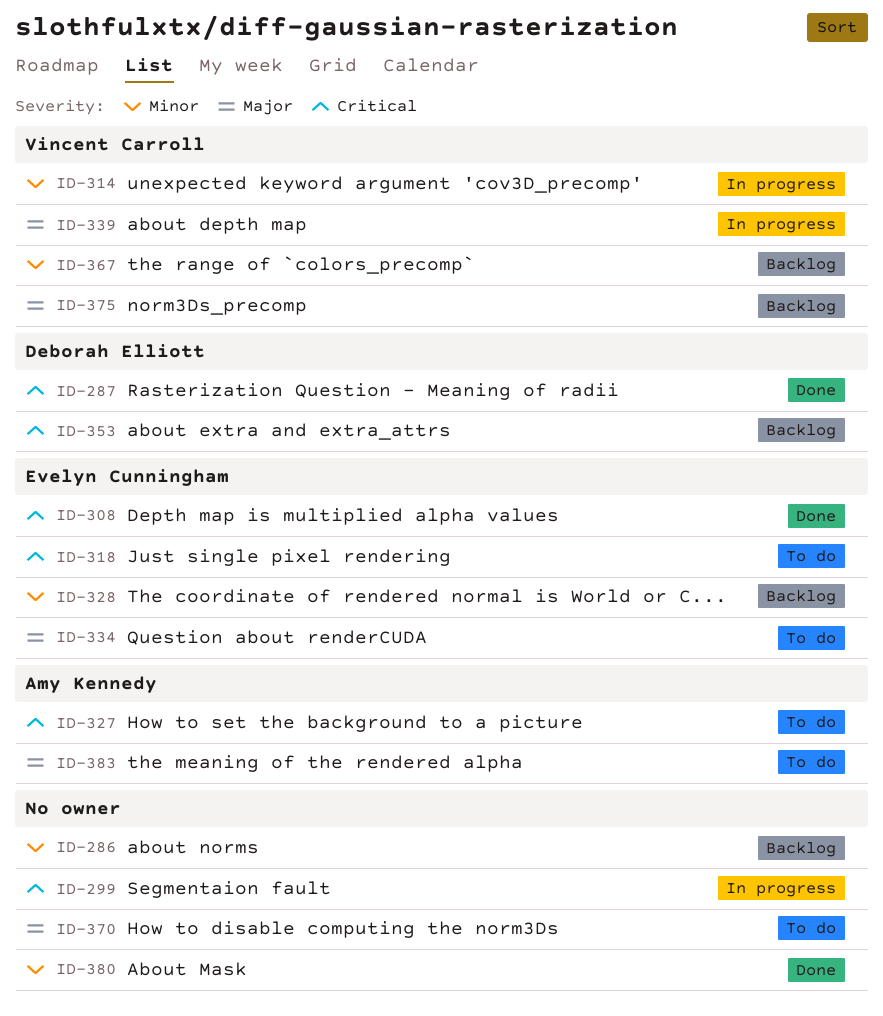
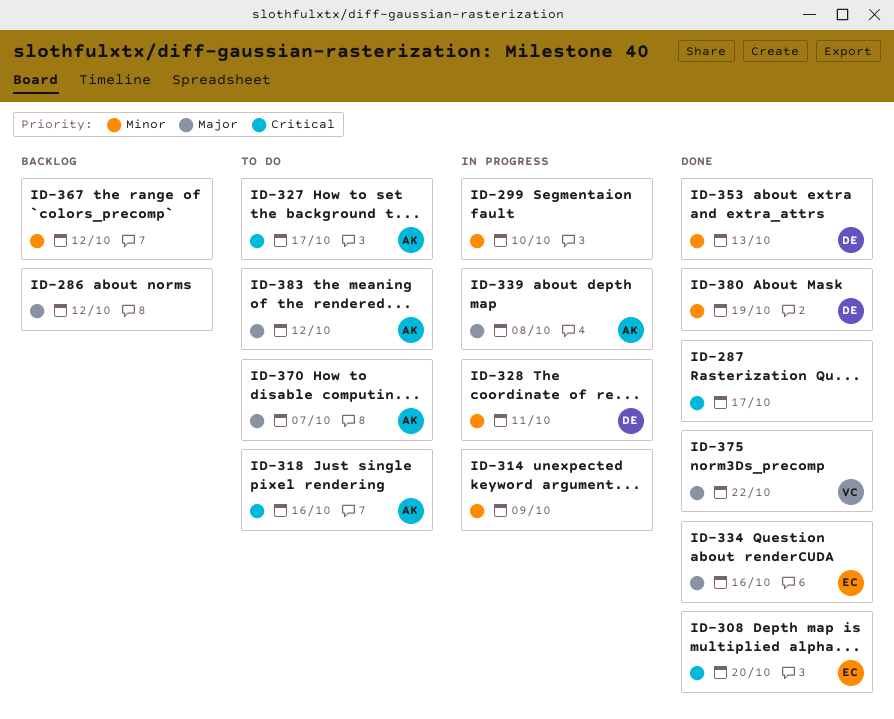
ID-286, priority: Minor -> Major
ID-287, owner: Deborah Elliott -> none
ID-299, priority: Critical -> Minor
ID-314, owner: Vincent Carroll -> none
ID-318, owner: Evelyn Cunningham -> Amy Kennedy
ID-328, status: Backlog -> In progress
ID-328, owner: Evelyn Cunningham -> Deborah Elliott
ID-334, status: To do -> Done
ID-339, owner: Vincent Carroll -> Amy Kennedy
ID-353, status: Backlog -> Done
ID-353, priority: Critical -> Minor
ID-367, owner: Vincent Carroll -> none
ID-370, owner: none -> Amy Kennedy
ID-375, status: Backlog -> Done
ID-380, owner: none -> Deborah Elliott

